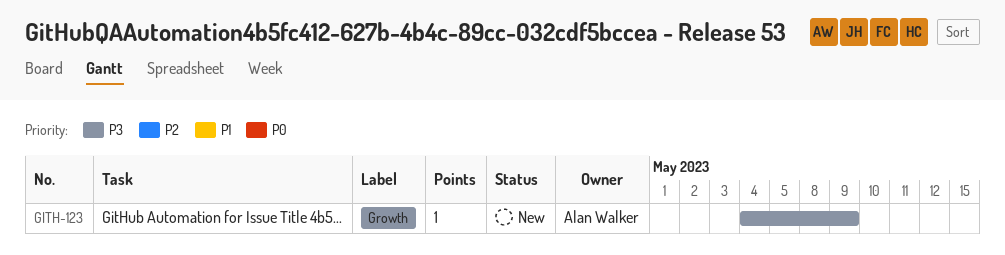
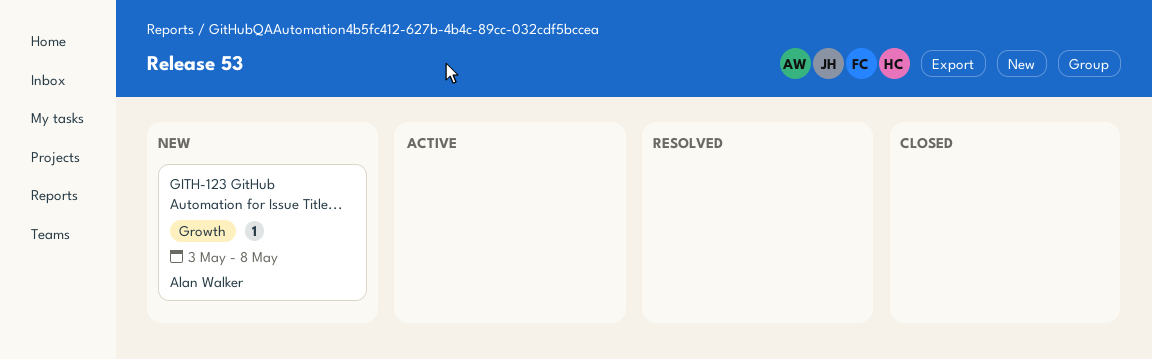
GITH-123, start: May 4 -> May 3
GITH-123, due: May 9 -> May 8

